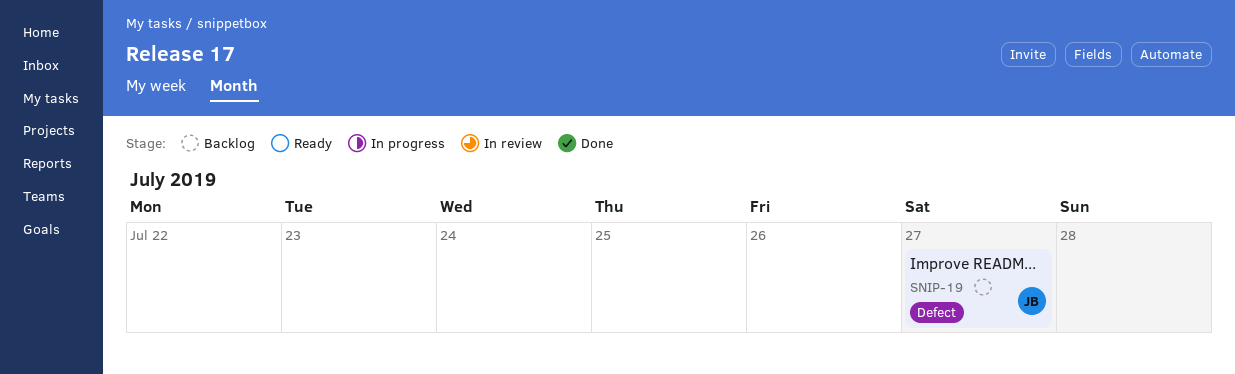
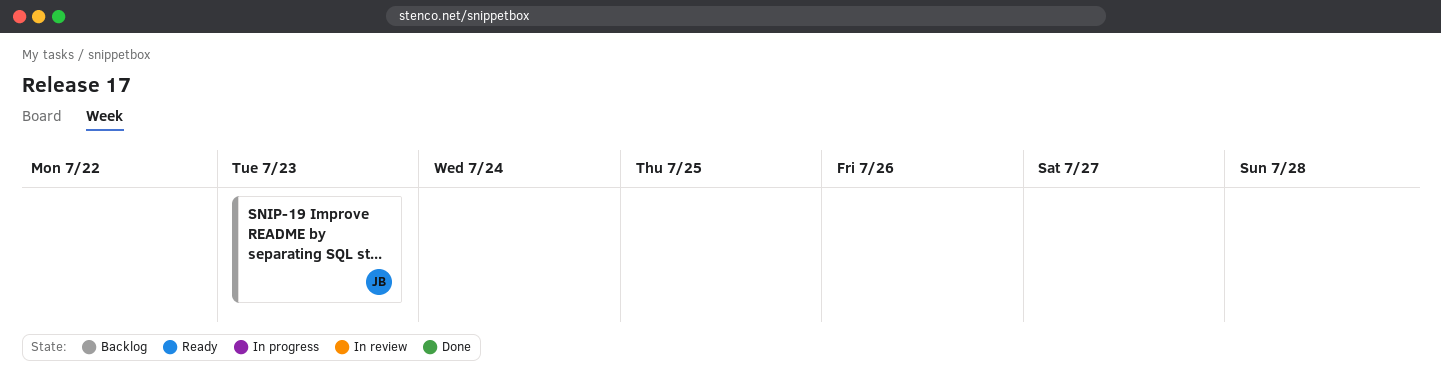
SNIP-19, due: Jul 27 -> Jul 23

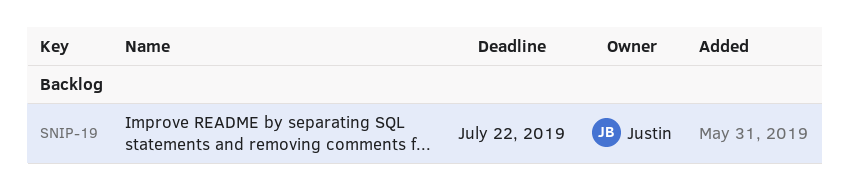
SNIP-19, due: Jul 23 -> Jul 22

